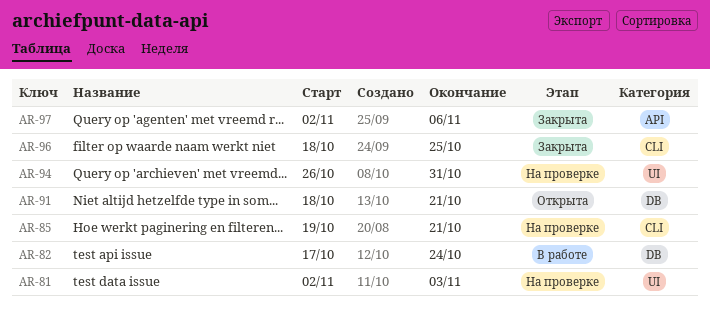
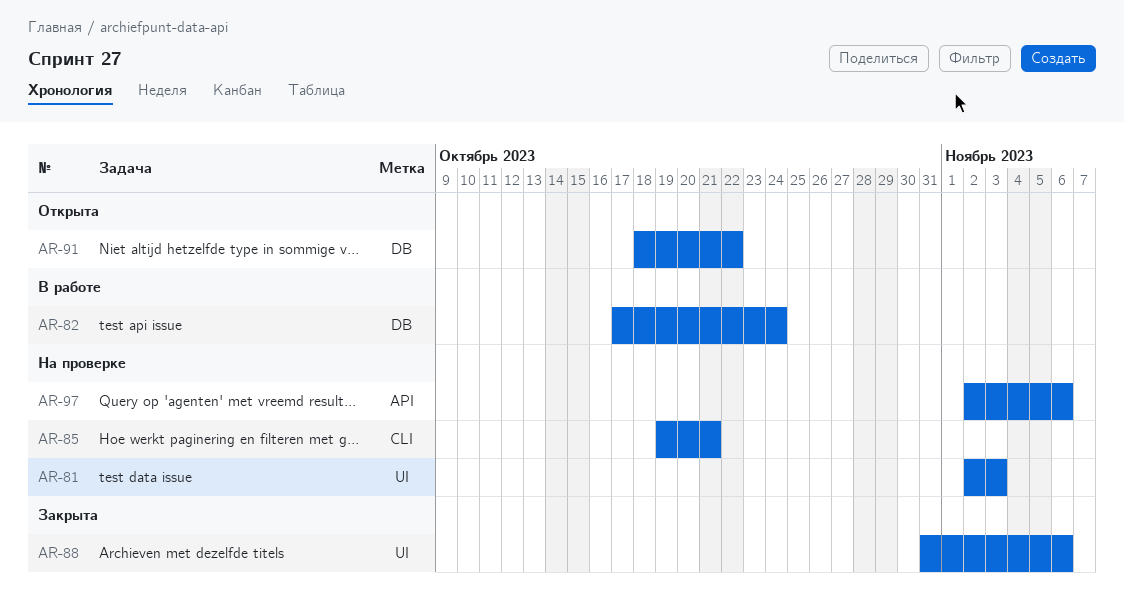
AR-88: none -> present
AR-91, due: Oct 21 -> Oct 22
AR-94: present -> none
AR-96: present -> none
AR-97, status: Закрыта -> На проверке

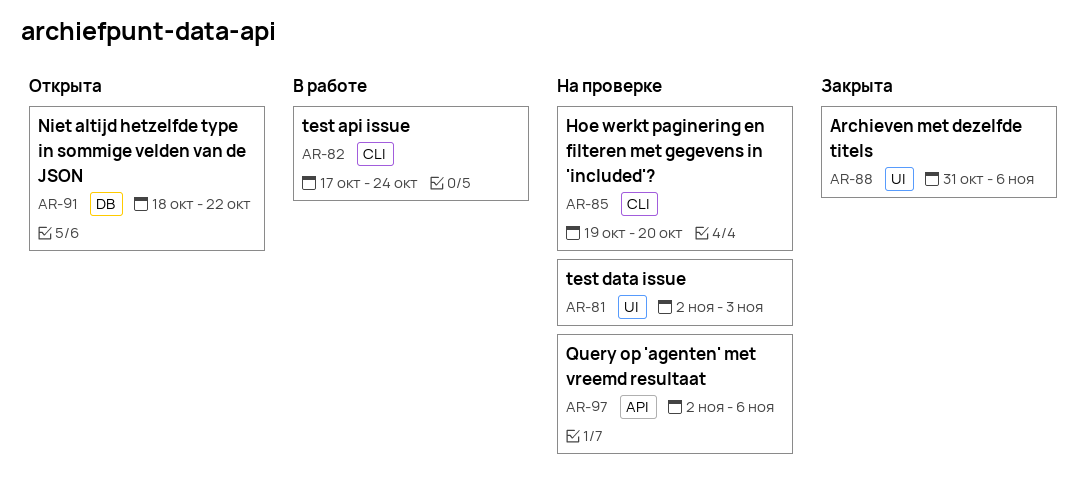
AR-82, label: DB -> CLI
AR-85, due: Oct 21 -> Oct 20

